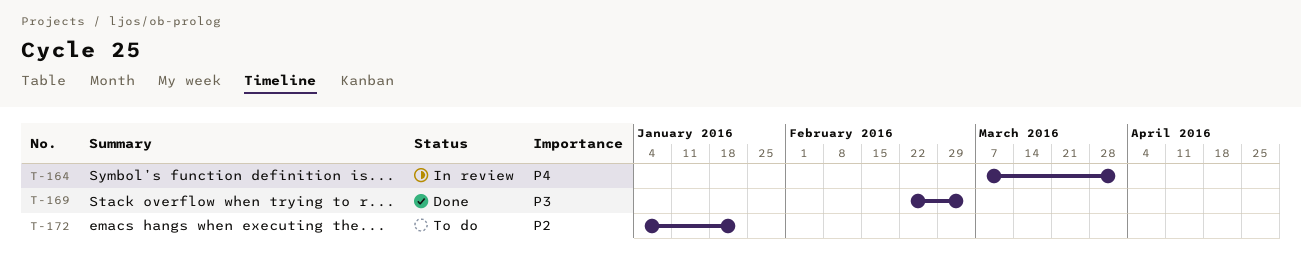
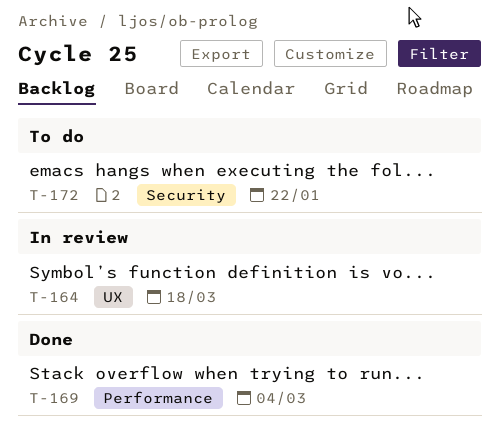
T-164, due: Apr 1 -> Mar 18

